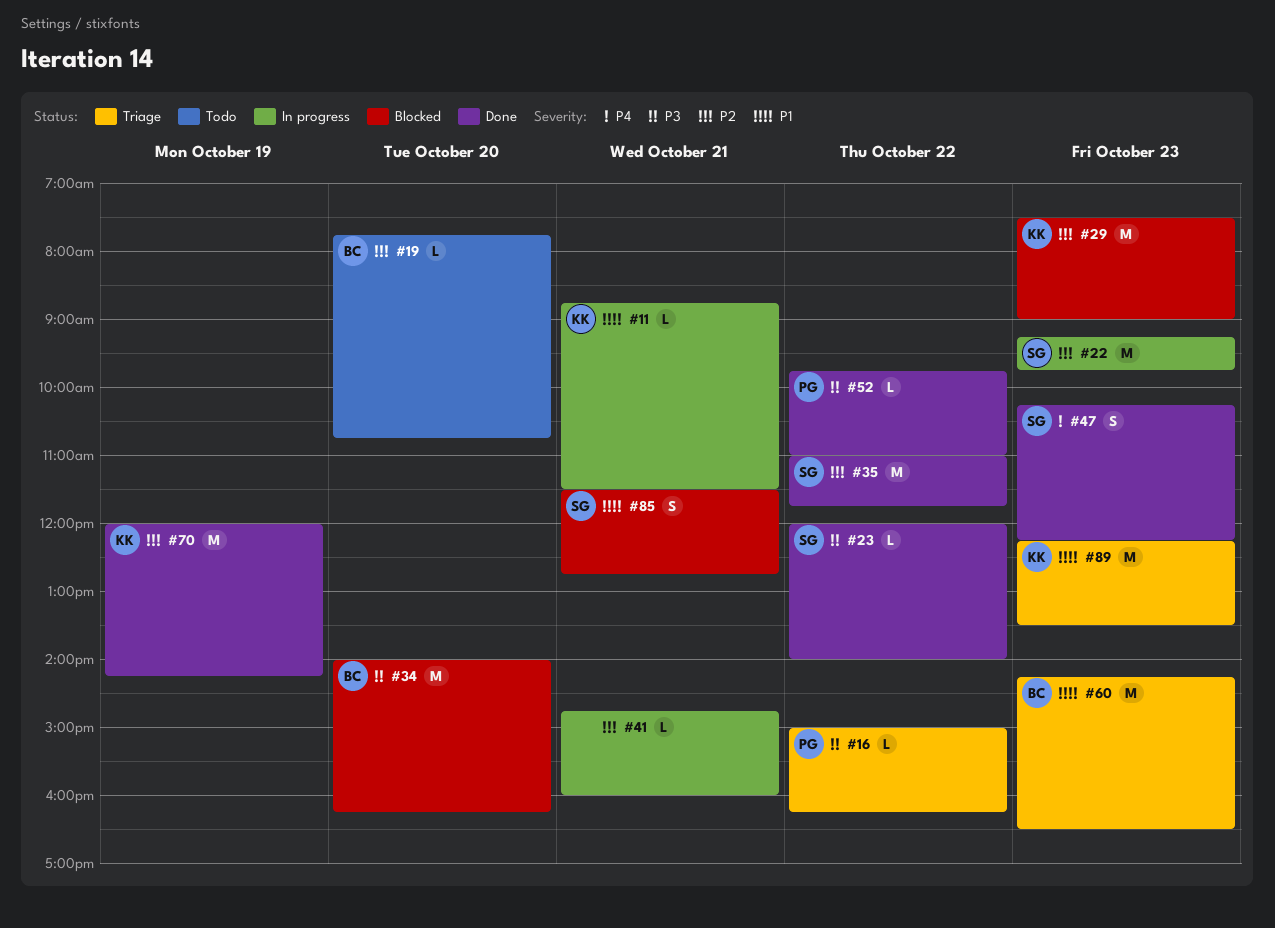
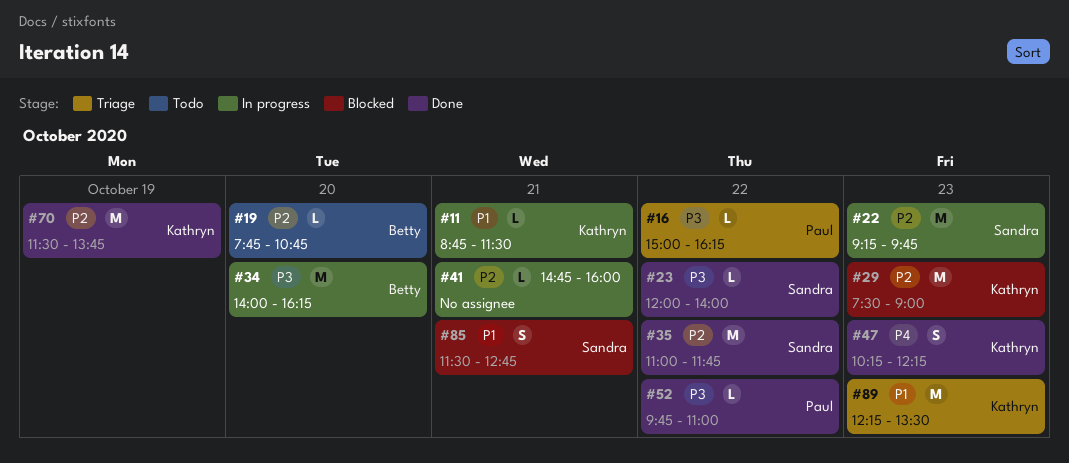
#34, status: Blocked -> In progress
#47, owner: Sandra -> Kathryn
#60: present -> none
#70, begins: 12:00 -> 11:30
#70, ends: 14:15 -> 13:45

